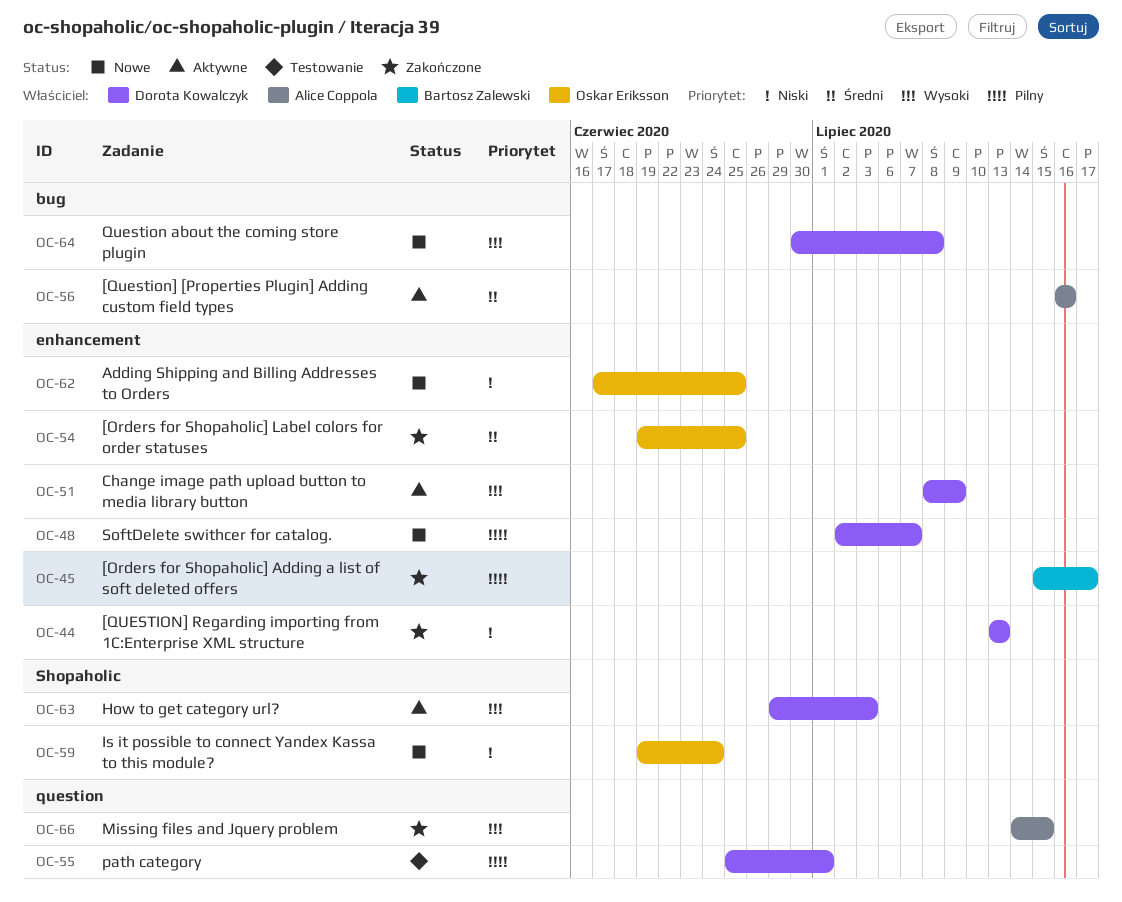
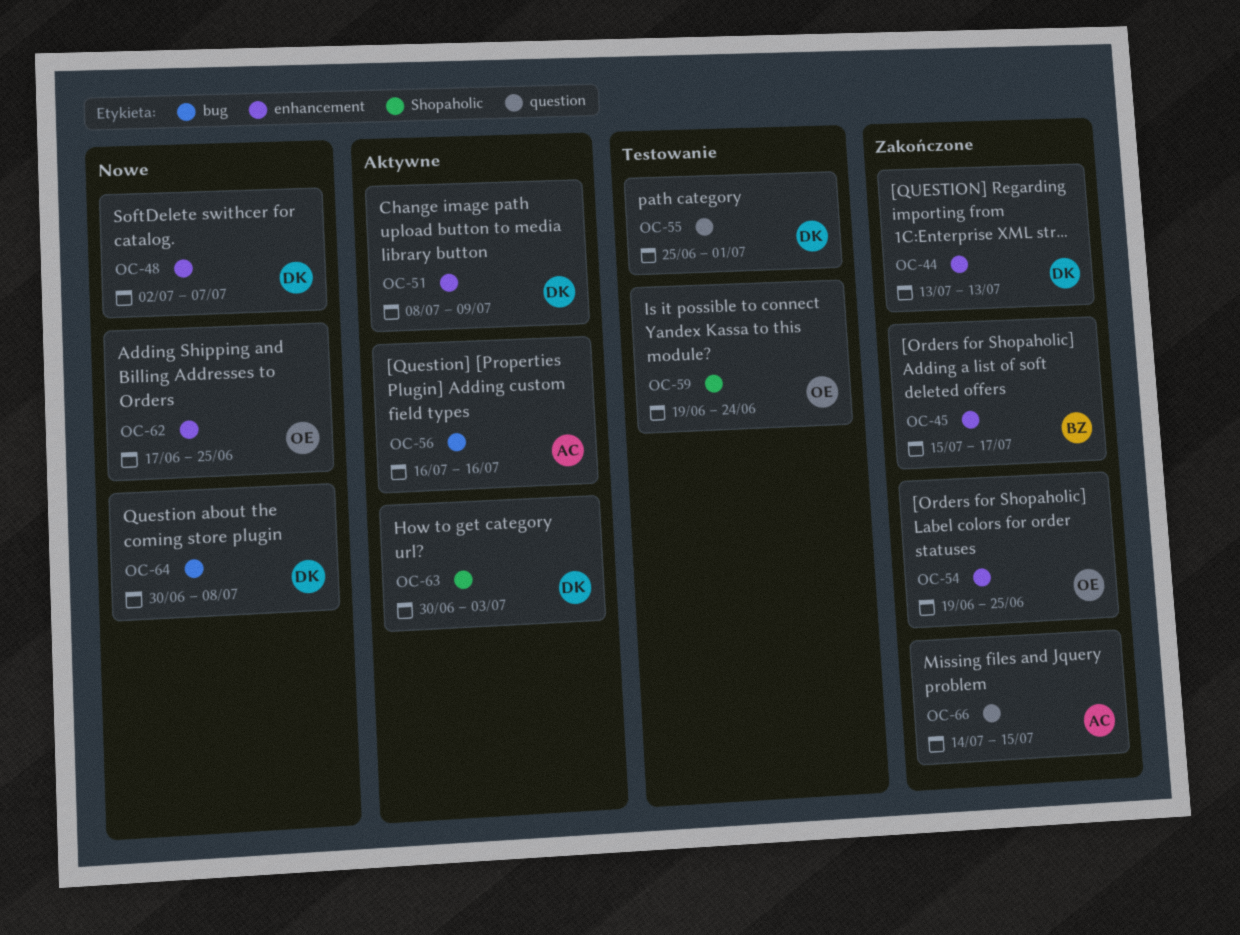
OC-59, status: Nowe -> Testowanie
OC-63, start: Jun 29 -> Jun 30

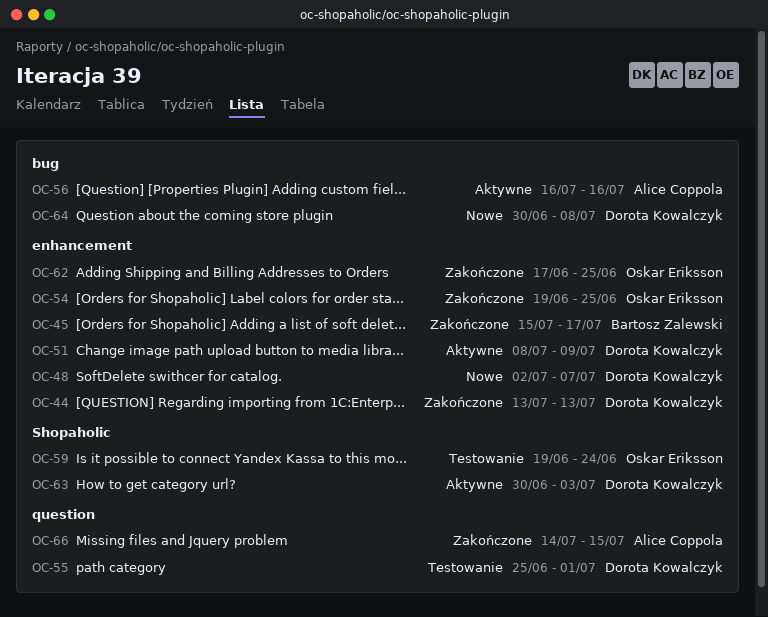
OC-62, status: Nowe -> Zakończone

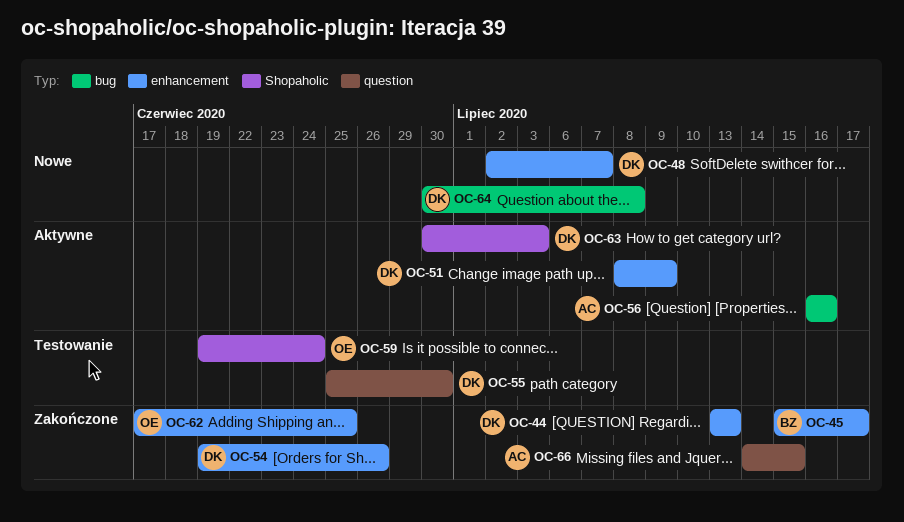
OC-54, owner: Oskar Eriksson -> Dorota Kowalczyk
OC-54, due: Jun 25 -> Jun 26
OC-55, due: Jul 1 -> Jun 30

